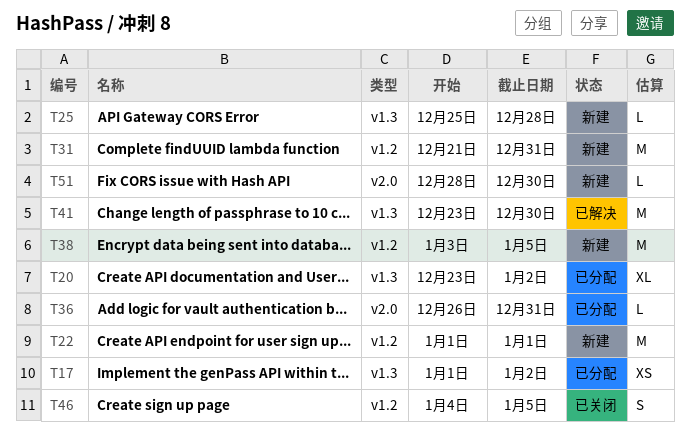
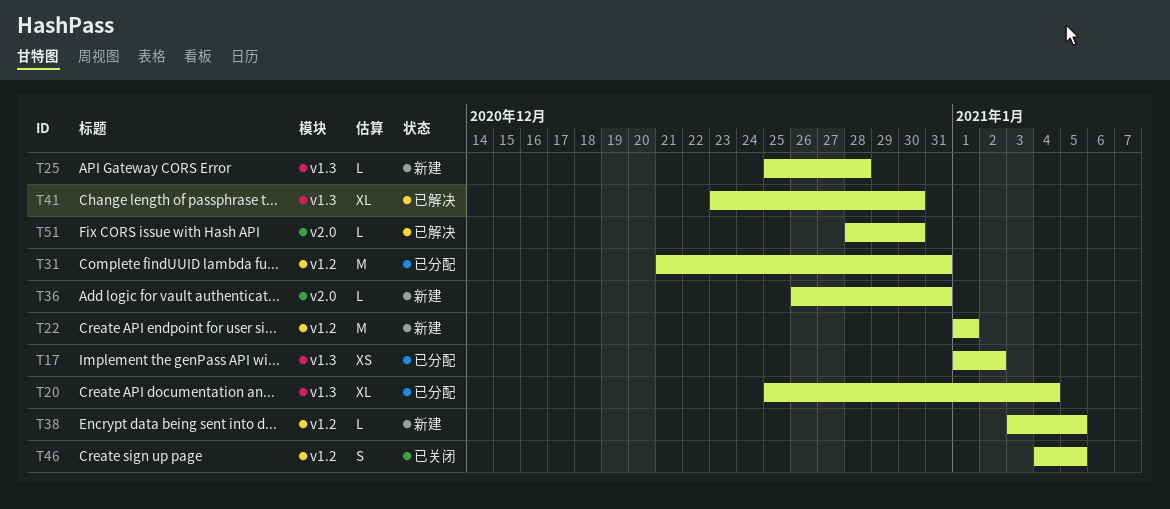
T20, start: Dec 23 -> Dec 25
T20, due: Jan 2 -> Jan 4
T31, status: 新建 -> 已分配
T36, status: 已分配 -> 新建
T38, estimate: M -> L
T41, estimate: M -> XL
T51, status: 新建 -> 已解决

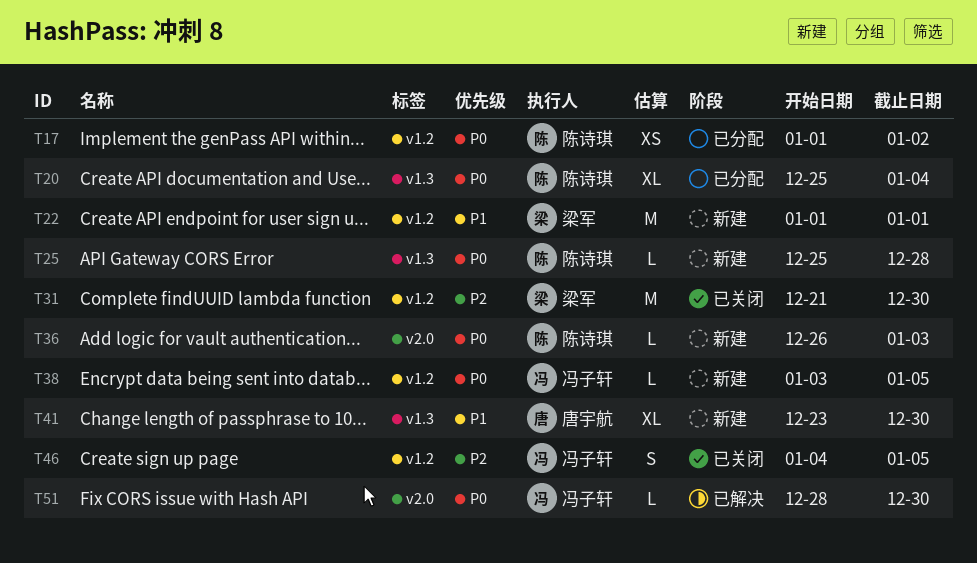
T17, label: v1.3 -> v1.2
T31, status: 已分配 -> 已关闭
T31, due: Dec 31 -> Dec 30
T36, due: Dec 31 -> Jan 3
T41, status: 已解决 -> 新建

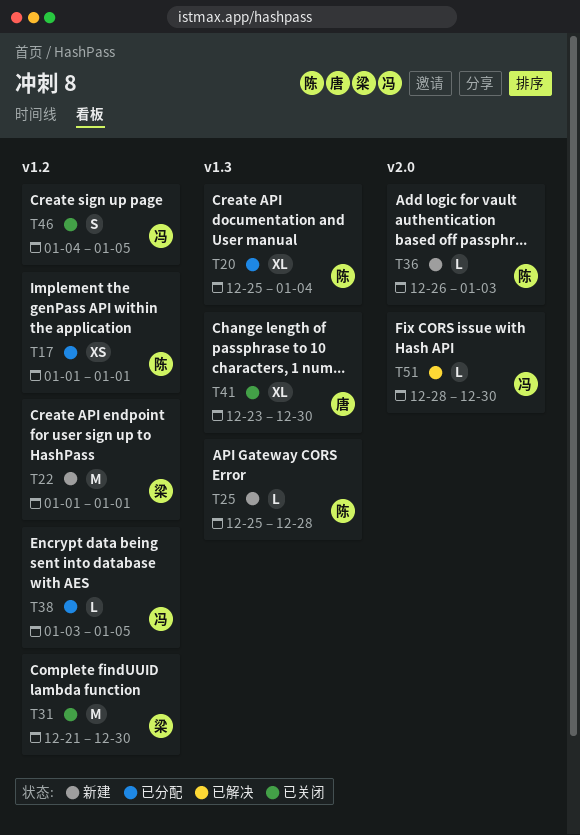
T17, due: Jan 2 -> Jan 1
T38, status: 新建 -> 已分配
T41, status: 新建 -> 已关闭

